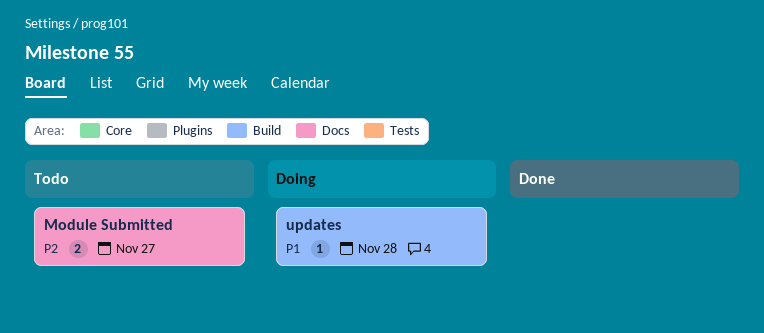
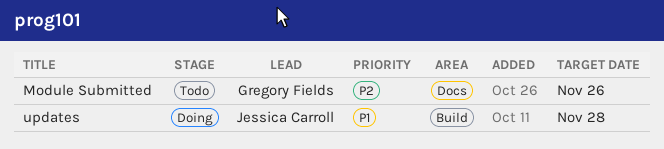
Module Submitted, due: Nov 27 -> Nov 26

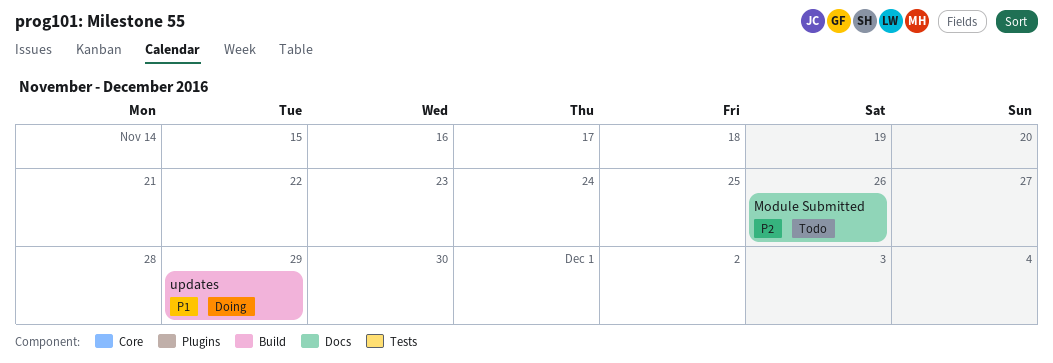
updates, due: Nov 28 -> Nov 29

